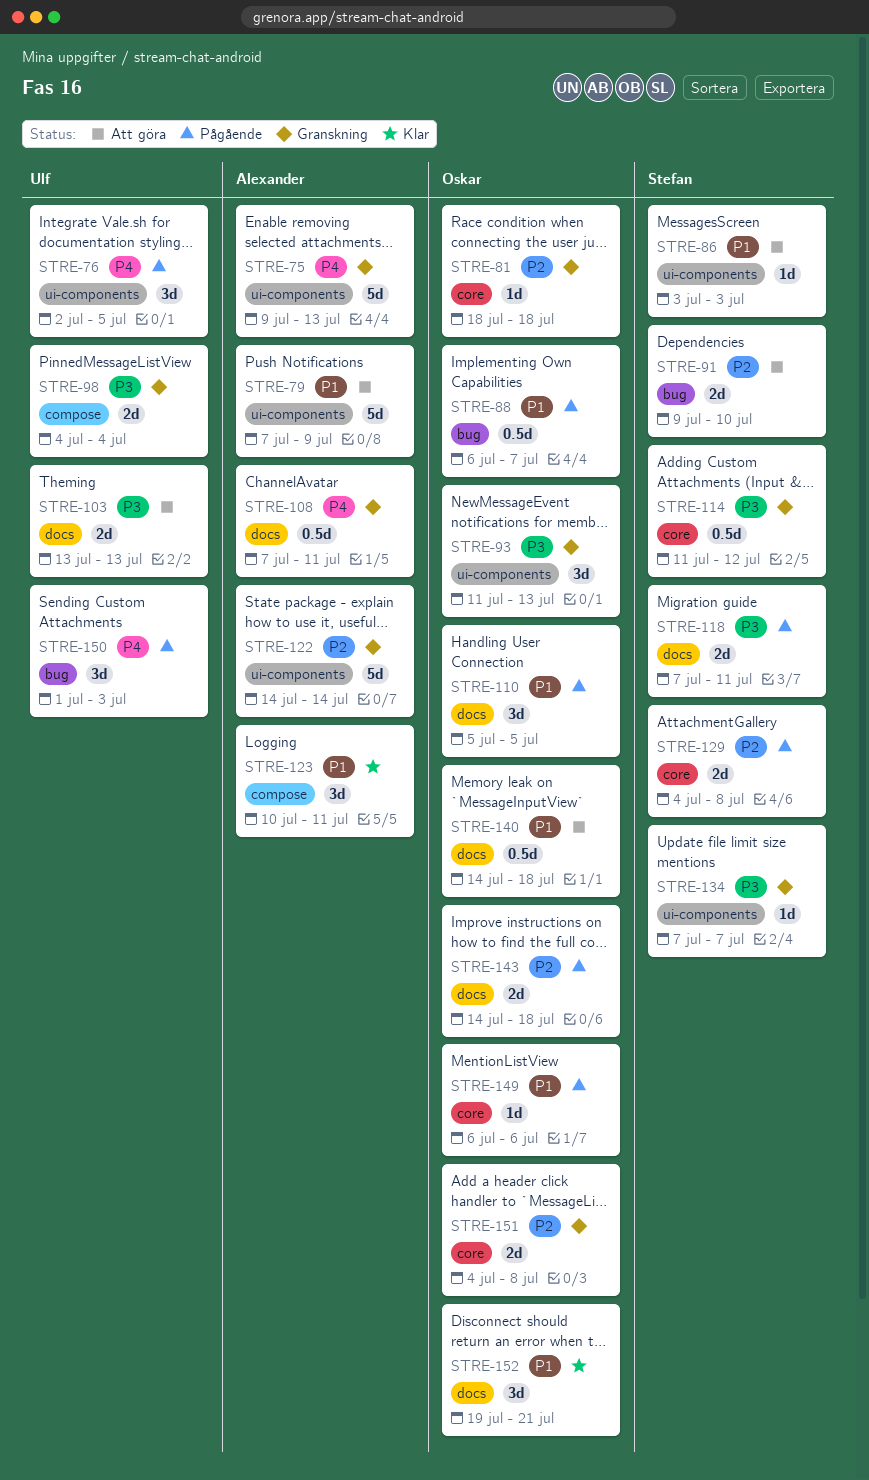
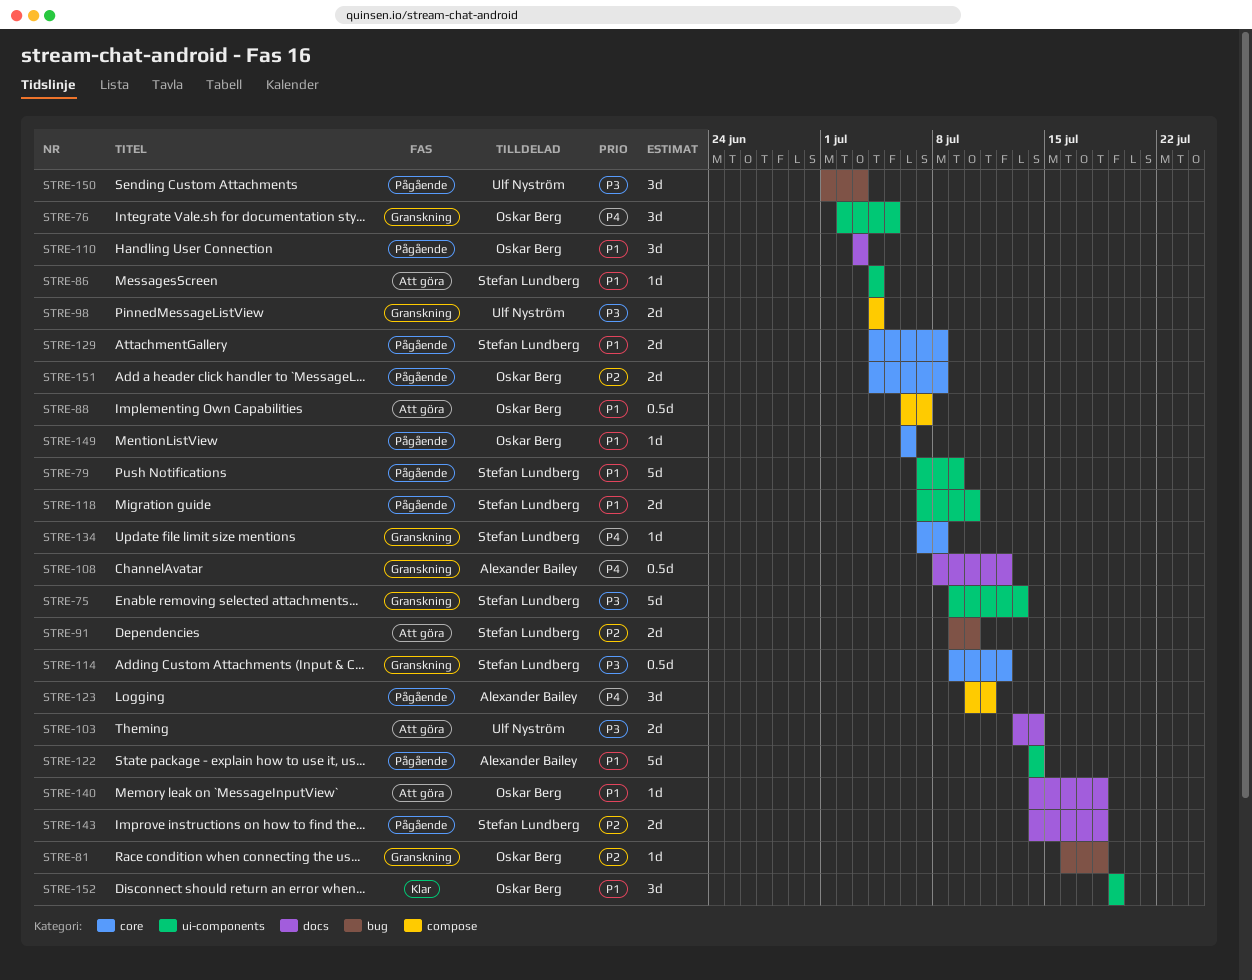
STRE-75, owner: Alexander Bailey -> Stefan Lundberg
STRE-75, priority: P4 -> P3
STRE-76, status: Pågående -> Granskning
STRE-76, owner: Ulf Nyström -> Oskar Berg
STRE-79, status: Att göra -> Pågående
STRE-79, owner: Alexander Bailey -> Stefan Lundberg
STRE-81, label: core -> bug
STRE-81, start: Jul 18 -> Jul 16
STRE-86, start: Jul 3 -> Jul 4
STRE-86, due: Jul 3 -> Jul 4
STRE-88, status: Pågående -> Att göra
STRE-88, label: bug -> compose
STRE-93: present -> none
STRE-103, due: Jul 13 -> Jul 14
STRE-108, start: Jul 7 -> Jul 8
STRE-108, due: Jul 11 -> Jul 12
STRE-110, start: Jul 5 -> Jul 3
STRE-110, due: Jul 5 -> Jul 3
STRE-114, start: Jul 11 -> Jul 9
STRE-118, priority: P3 -> P1
STRE-118, label: docs -> ui-components
STRE-118, due: Jul 11 -> Jul 10
STRE-122, status: Granskning -> Pågående
STRE-122, priority: P2 -> P1
STRE-123, status: Klar -> Pågående
STRE-123, priority: P1 -> P4
STRE-129, priority: P2 -> P1
STRE-134, priority: P3 -> P4
STRE-134, label: ui-components -> core
STRE-134, due: Jul 7 -> Jul 8
STRE-140, estimate: 0.5d -> 1d
STRE-143, owner: Oskar Berg -> Stefan Lundberg
STRE-150, priority: P4 -> P3
STRE-151, status: Granskning -> Pågående
STRE-152, label: docs -> ui-components
STRE-152, due: Jul 21 -> Jul 19

